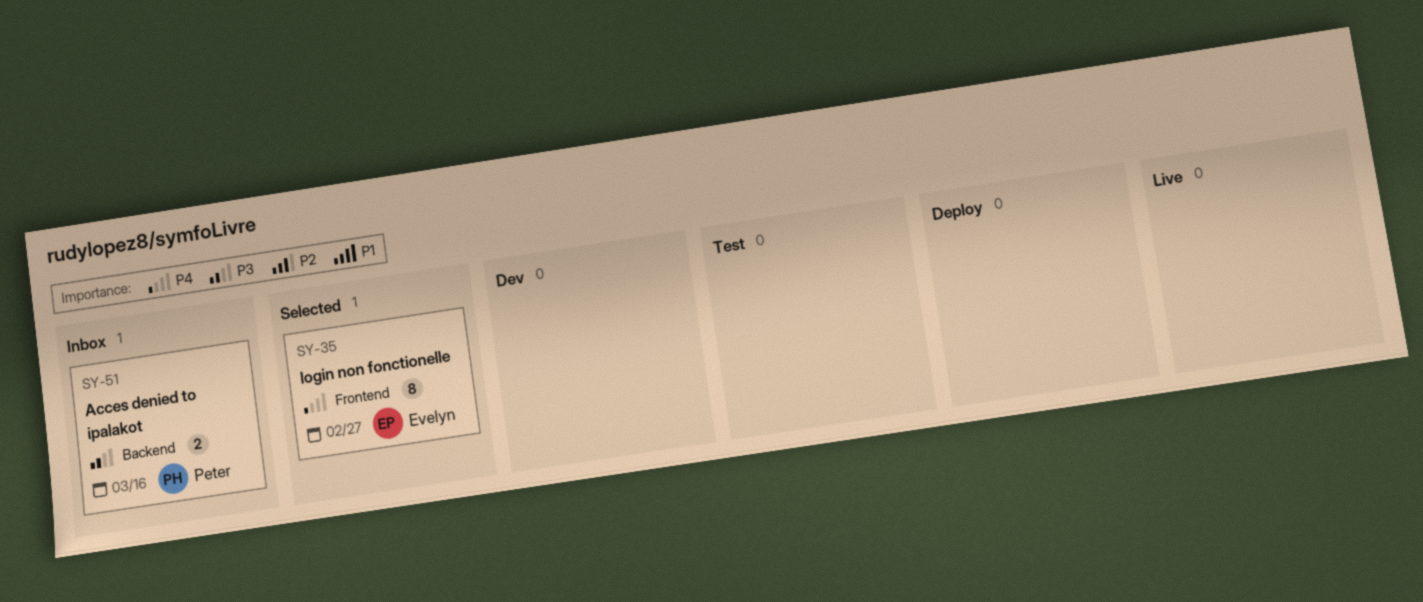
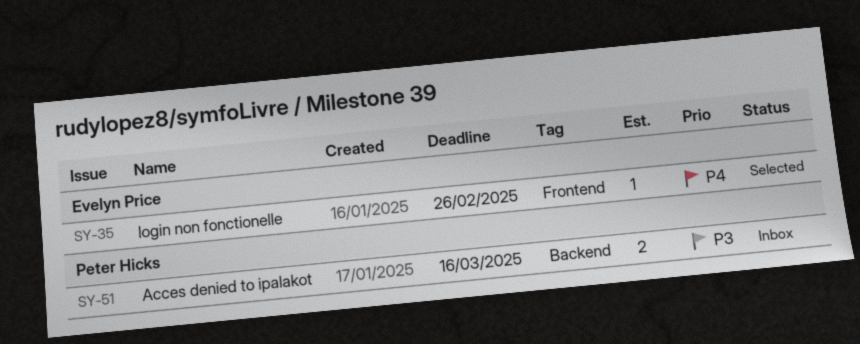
SY-35, estimate: 8 -> 1
SY-35, due: Feb 27 -> Feb 26

